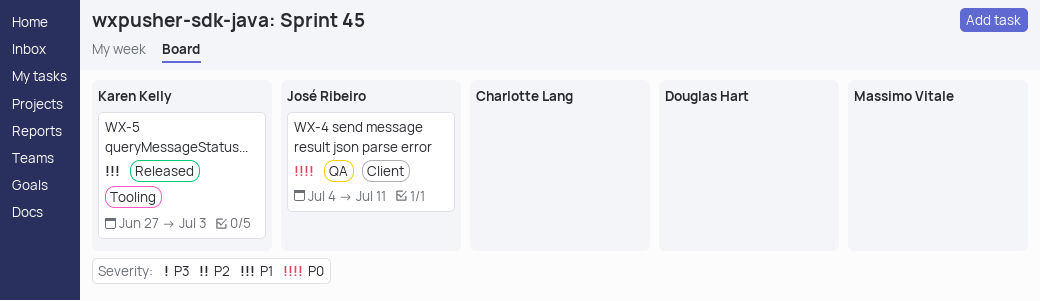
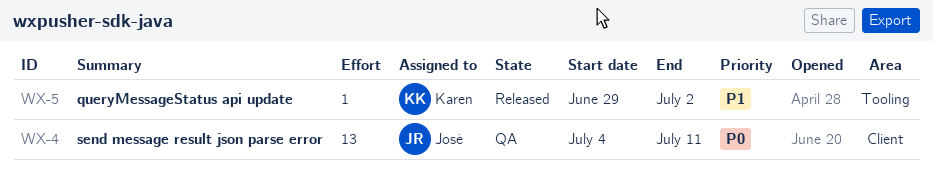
WX-5, start: Jun 27 -> Jun 29
WX-5, due: Jul 3 -> Jul 2

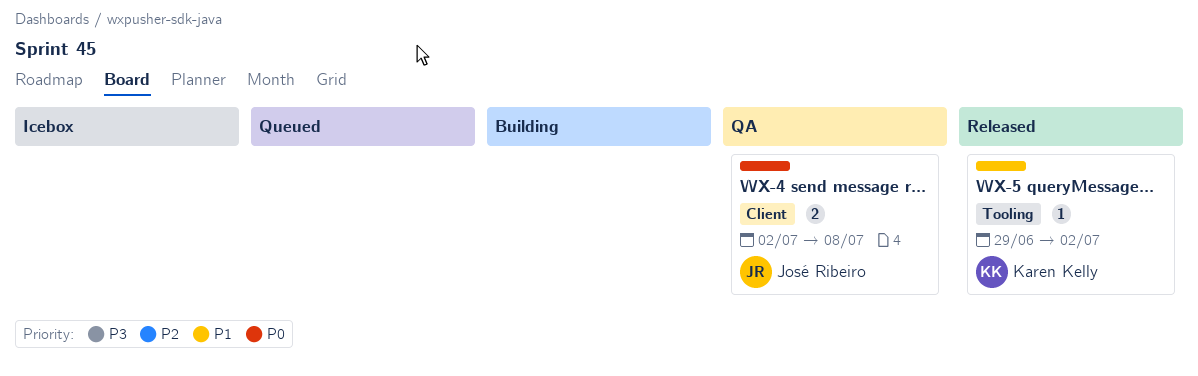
WX-4, estimate: 13 -> 2
WX-4, start: Jul 4 -> Jul 2
WX-4, due: Jul 11 -> Jul 8

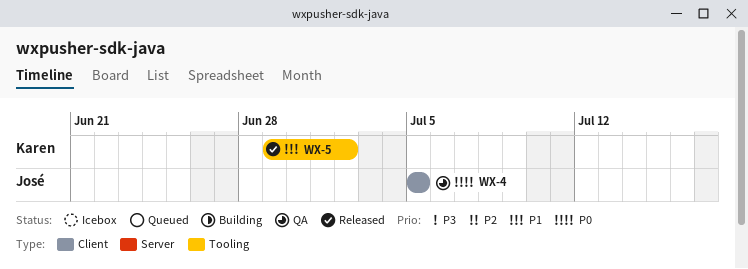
WX-4, start: Jul 2 -> Jul 5
WX-4, due: Jul 8 -> Jul 5

